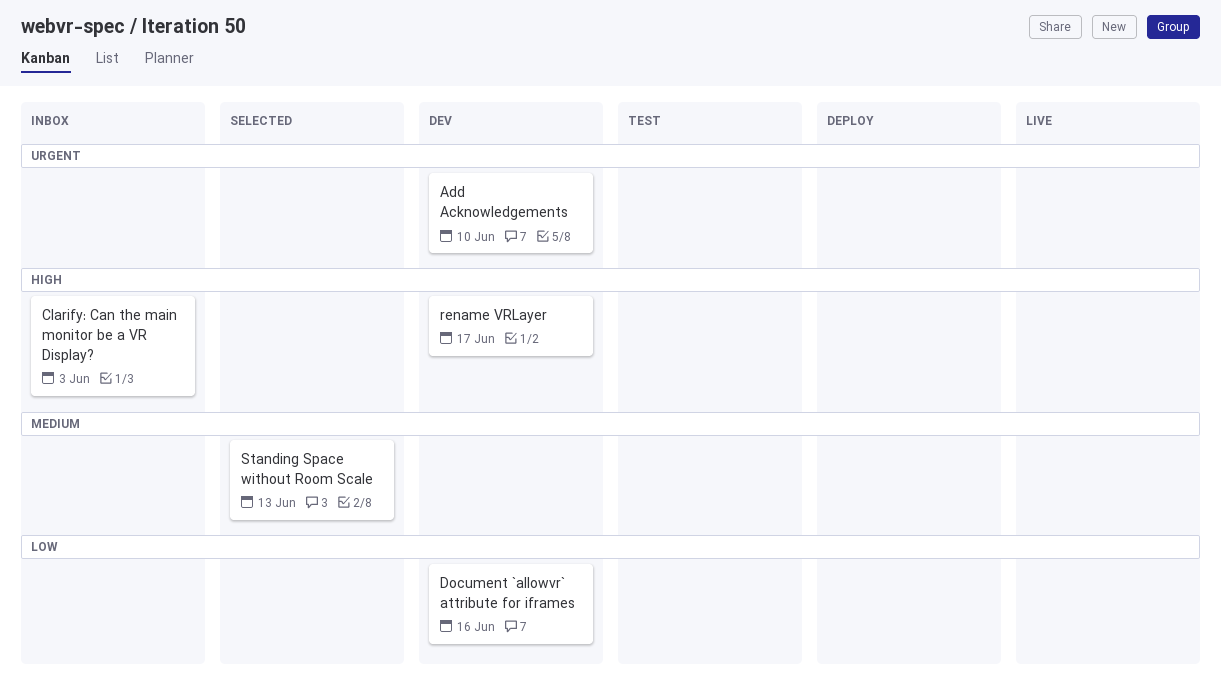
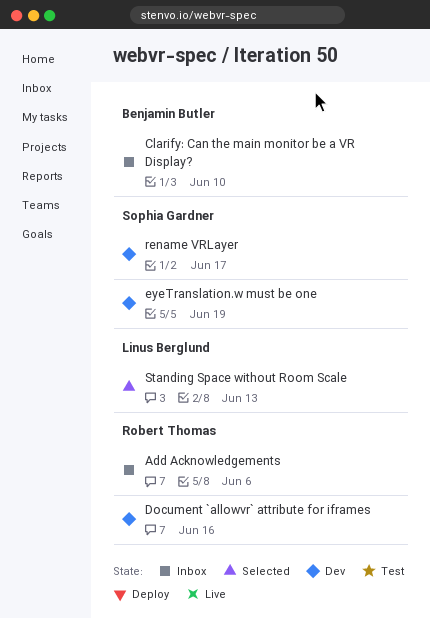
Add Acknowledgements, status: Dev -> Inbox
Add Acknowledgements, due: Jun 10 -> Jun 6
Clarify: Can the main monitor be a VR Display?, due: Jun 3 -> Jun 10
eyeTranslation.w must be one: none -> present

